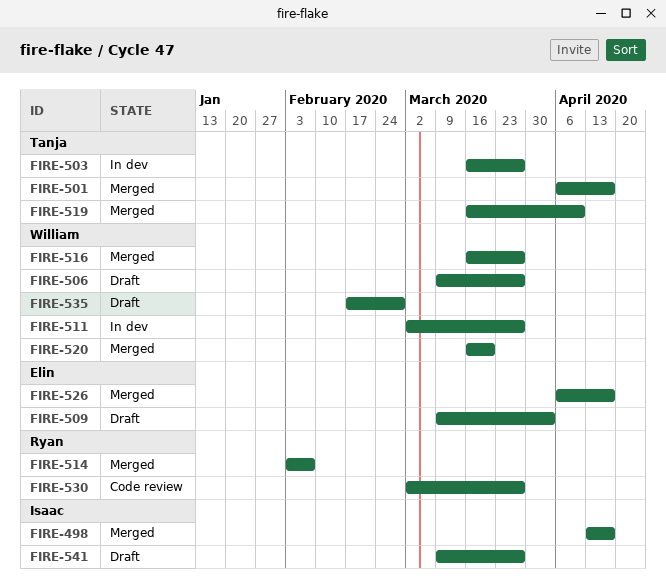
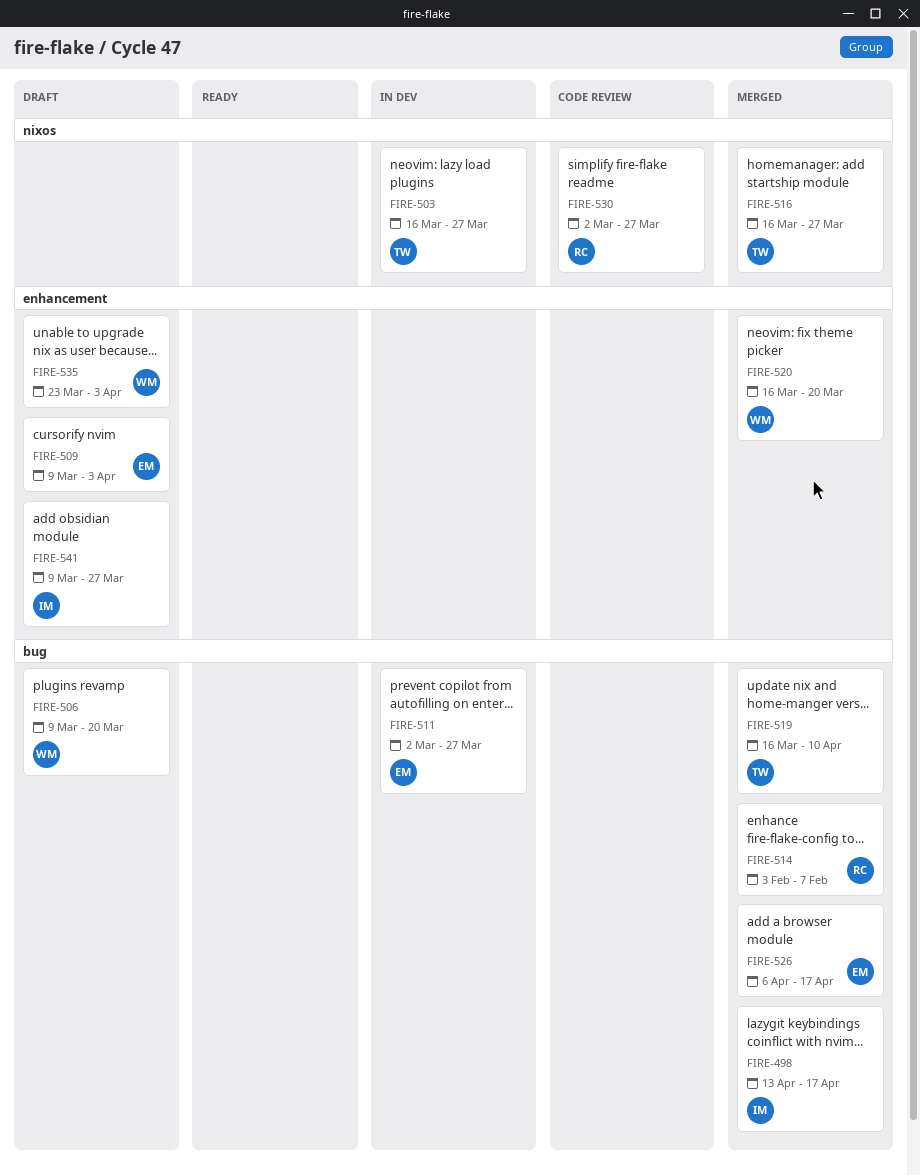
FIRE-501: present -> none
FIRE-506, due: Mar 27 -> Mar 20
FIRE-511, owner: William -> Elin
FIRE-516, owner: William -> Tanja
FIRE-535, start: Feb 17 -> Mar 23
FIRE-535, due: Feb 28 -> Apr 3

